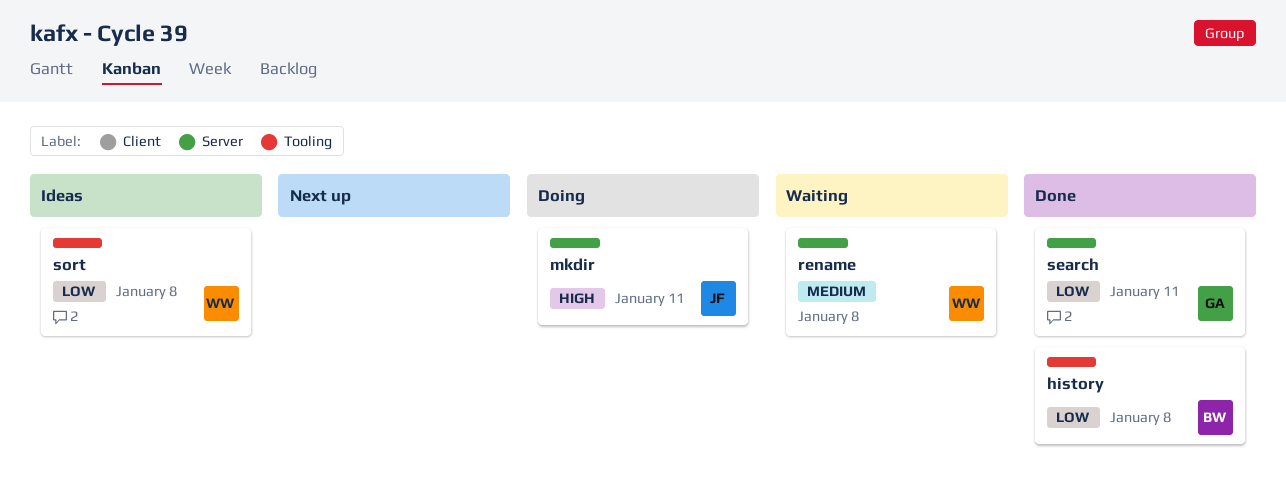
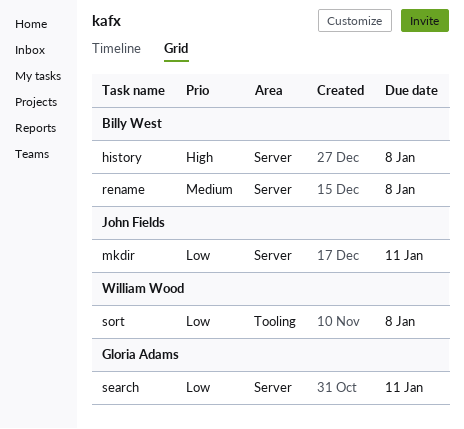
history, priority: Low -> High
history, label: Tooling -> Server
mkdir, priority: High -> Low
rename, owner: William Wood -> Billy West

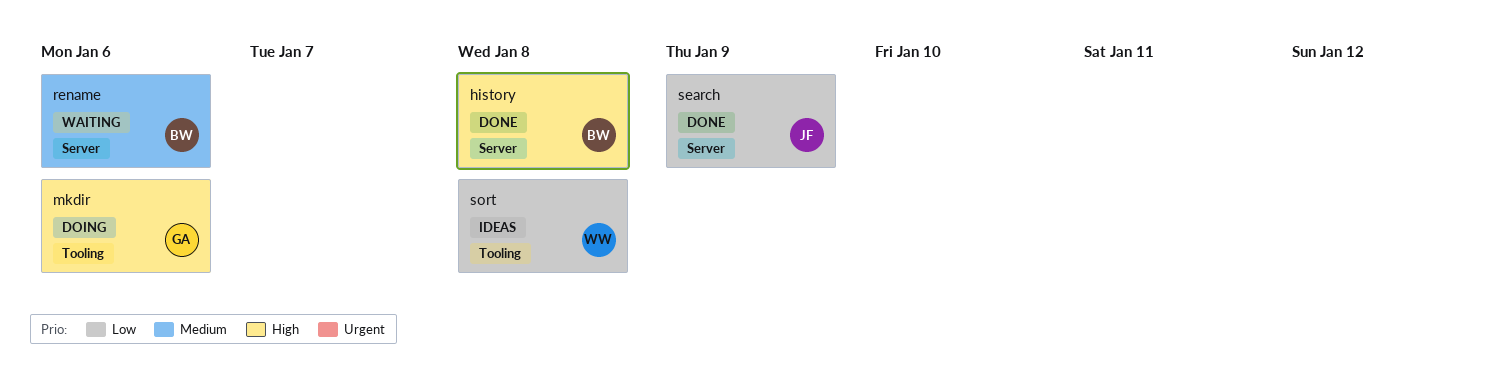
mkdir, owner: John Fields -> Gloria Adams
mkdir, priority: Low -> High
mkdir, label: Server -> Tooling
mkdir, due: Jan 11 -> Jan 6
rename, due: Jan 8 -> Jan 6
search, owner: Gloria Adams -> John Fields
search, due: Jan 11 -> Jan 9

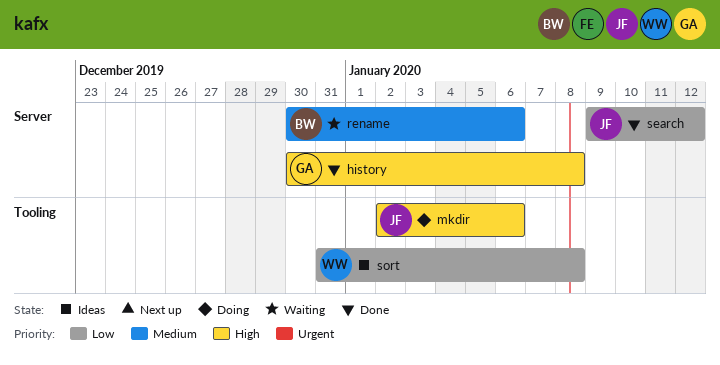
history, owner: BW -> GA
mkdir, owner: GA -> JF
search, due: Jan 9 -> Jan 12

